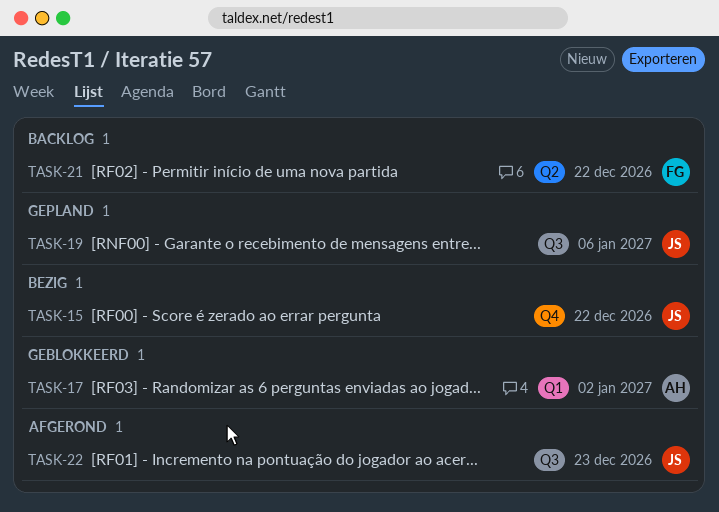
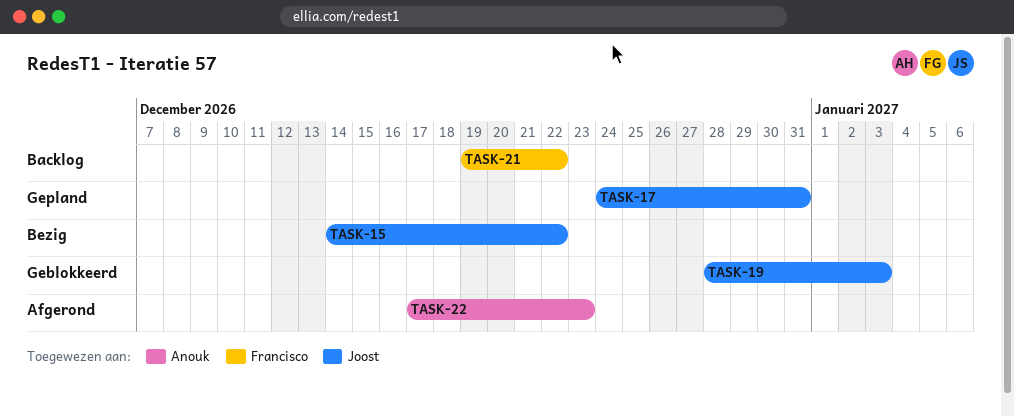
TASK-17, status: Geblokkeerd -> Gepland
TASK-17, owner: Anouk -> Joost
TASK-17, due: Jan 2 -> Dec 31
TASK-19, status: Gepland -> Geblokkeerd
TASK-19, due: Jan 6 -> Jan 3
TASK-22, owner: Joost -> Anouk

